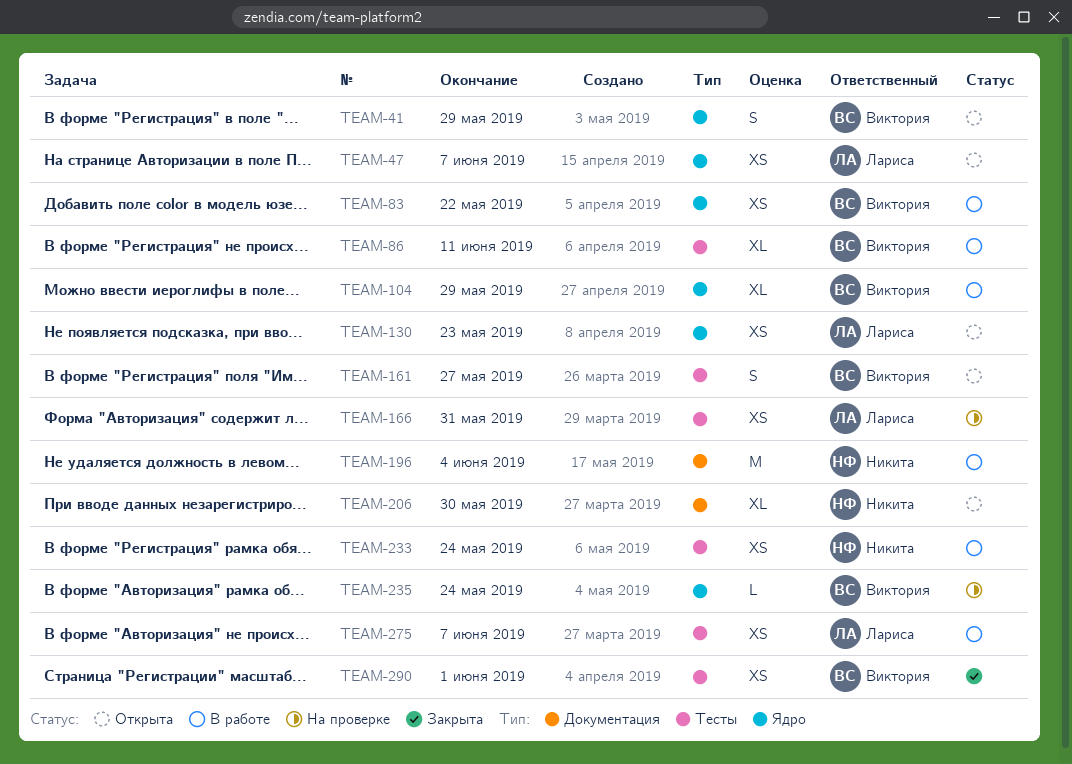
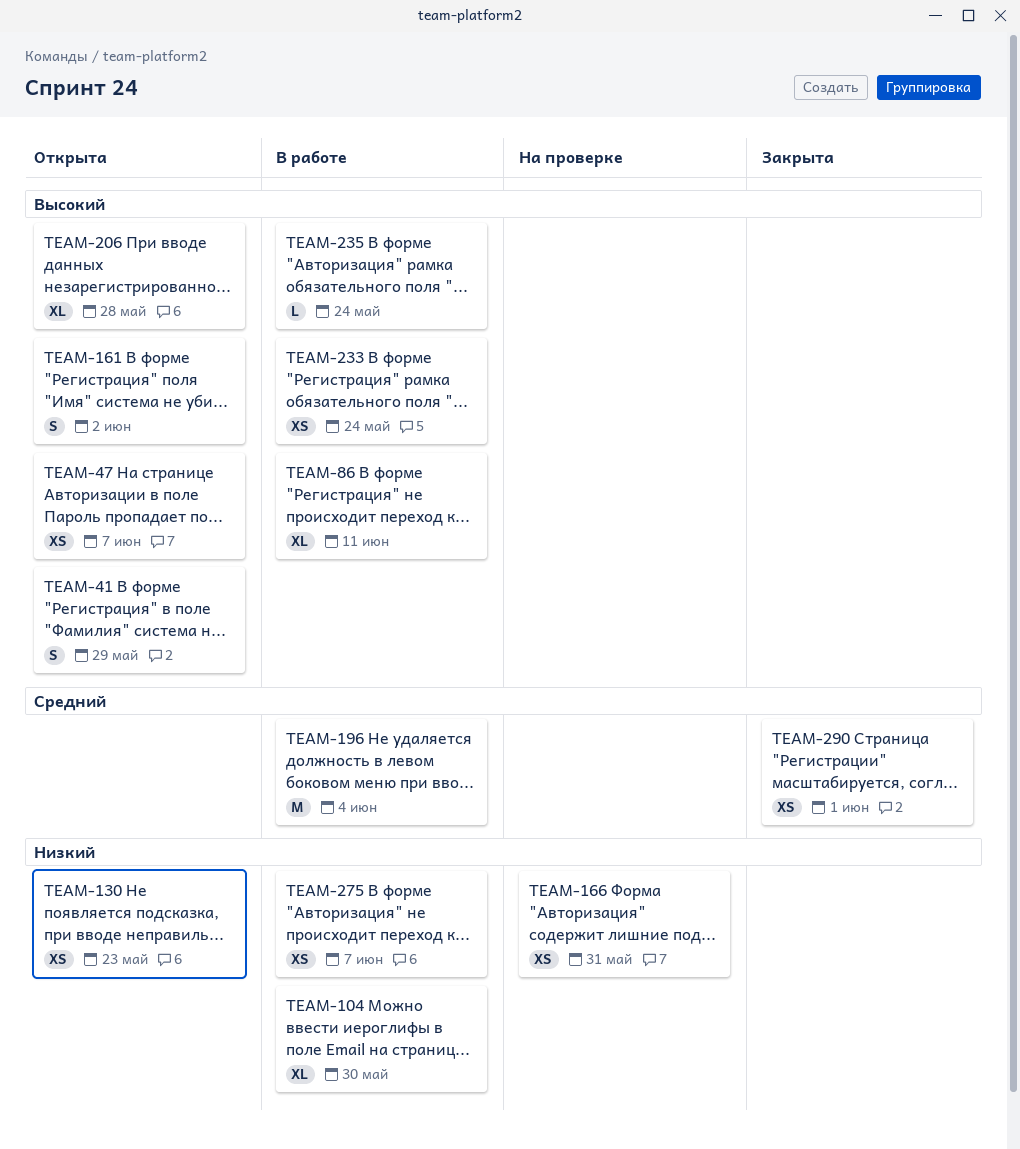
TEAM-83: present -> none
TEAM-104, due: May 29 -> May 30
TEAM-161, due: May 27 -> Jun 2
TEAM-206, due: May 30 -> May 28
TEAM-235, status: На проверке -> В работе

